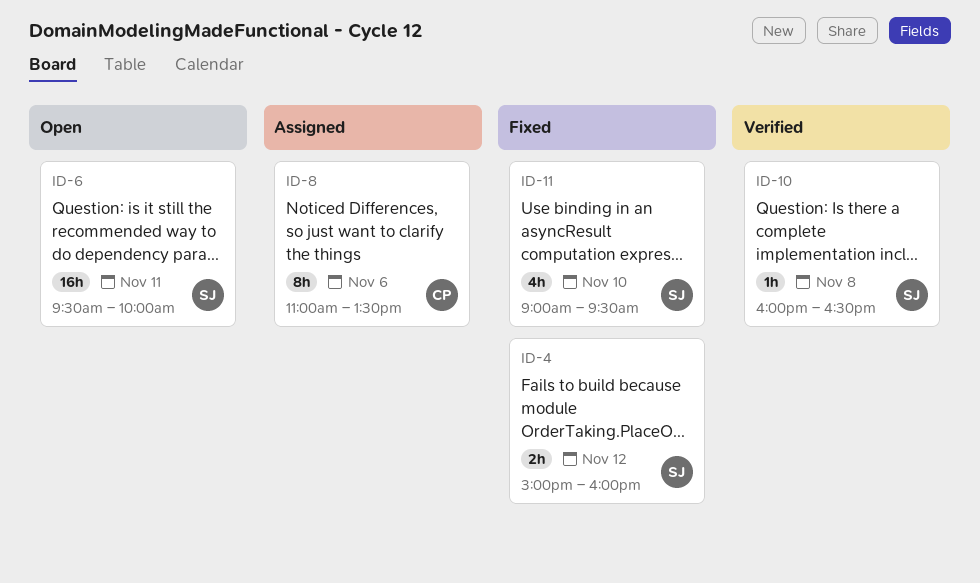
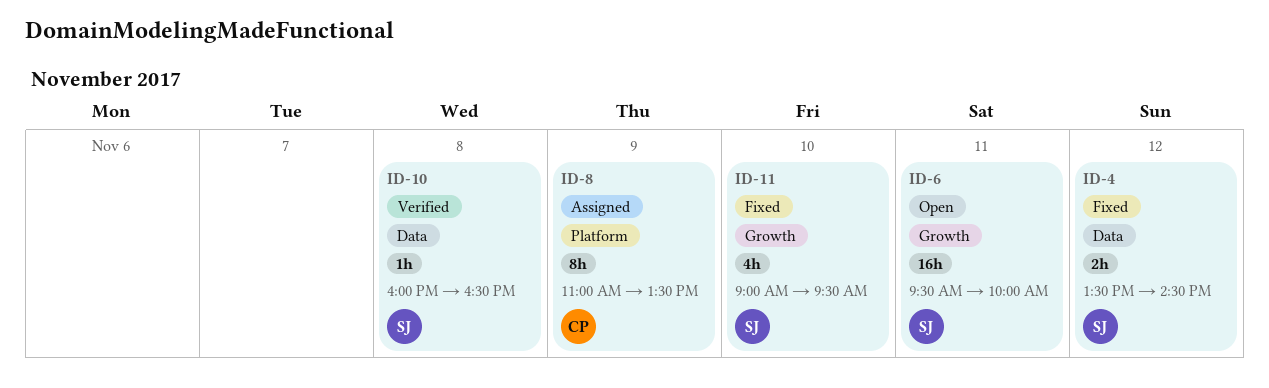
ID-4, begins: 15:00 -> 13:30
ID-4, ends: 16:00 -> 14:30
ID-8, day: Nov 6 -> Nov 9

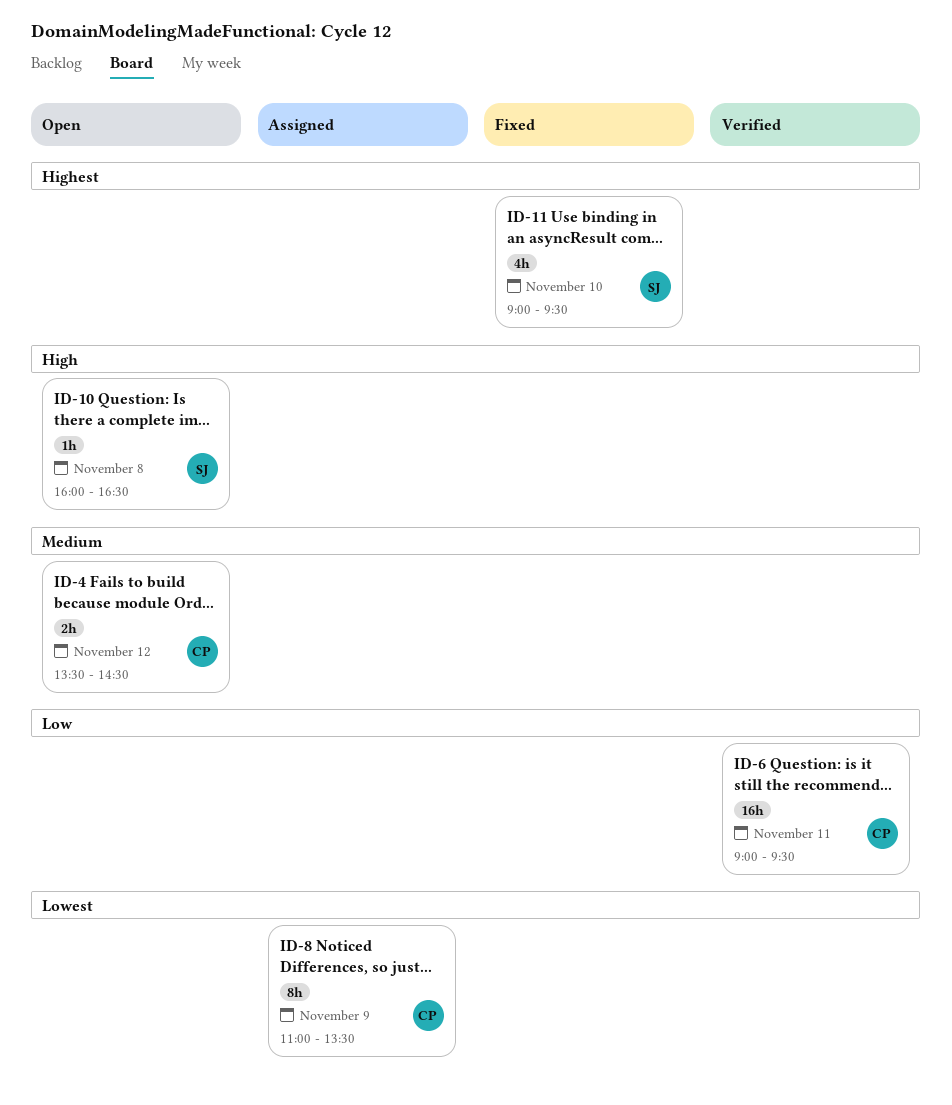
ID-4, status: Fixed -> Open
ID-4, owner: SJ -> CP
ID-6, status: Open -> Verified
ID-6, owner: SJ -> CP
ID-6, begins: 09:30 -> 09:00
ID-6, ends: 10:00 -> 09:30
ID-10, status: Verified -> Open

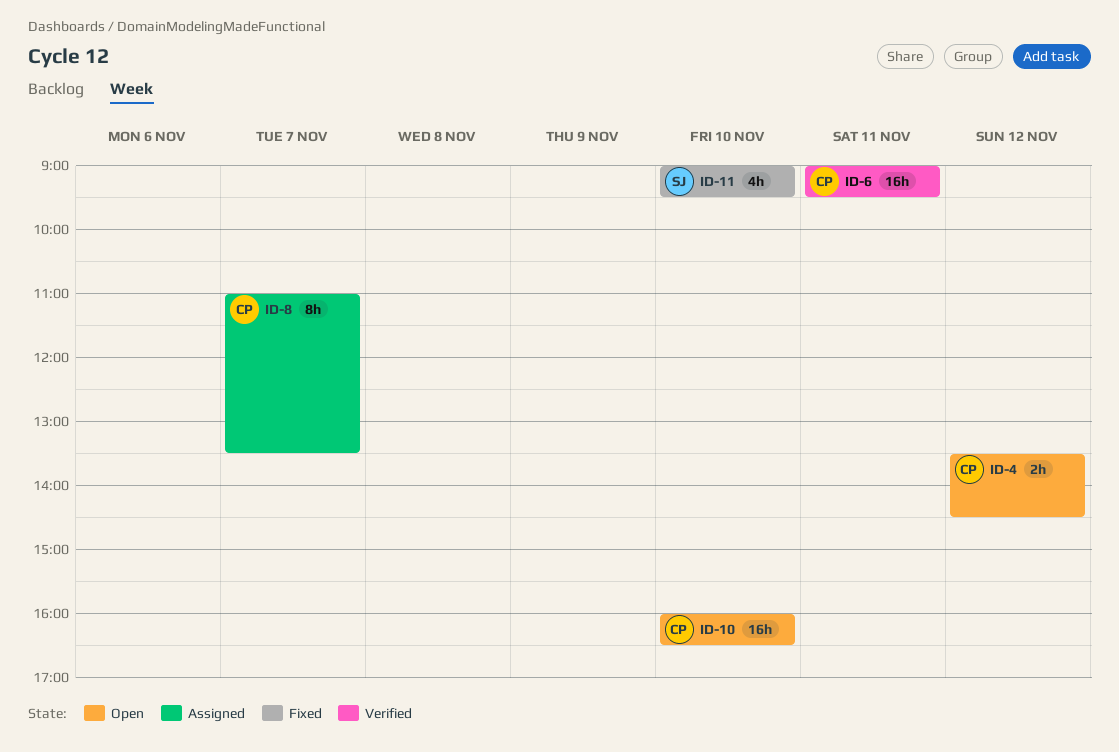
ID-8, day: Nov 9 -> Nov 7
ID-10, owner: SJ -> CP
ID-10, estimate: 1h -> 16h
ID-10, day: Nov 8 -> Nov 10

